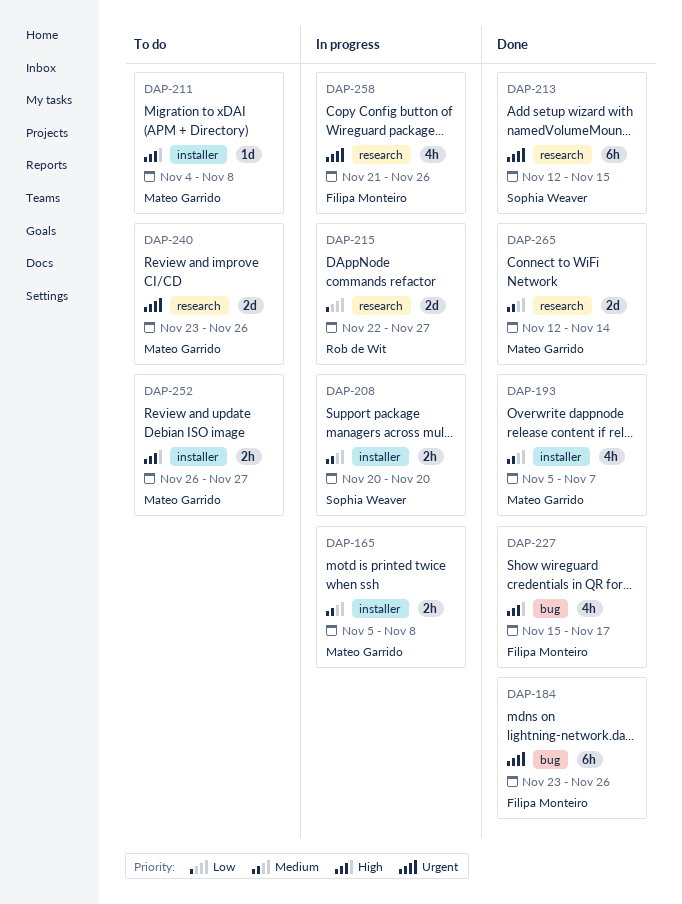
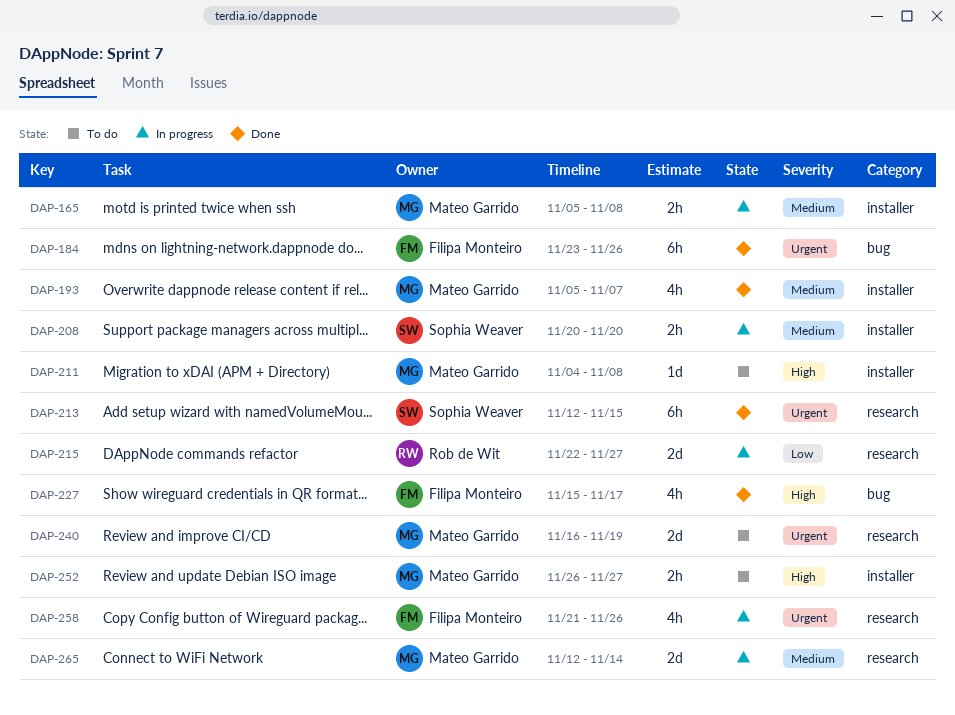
DAP-240, start: Nov 23 -> Nov 16
DAP-240, due: Nov 26 -> Nov 19
DAP-265, status: Done -> In progress

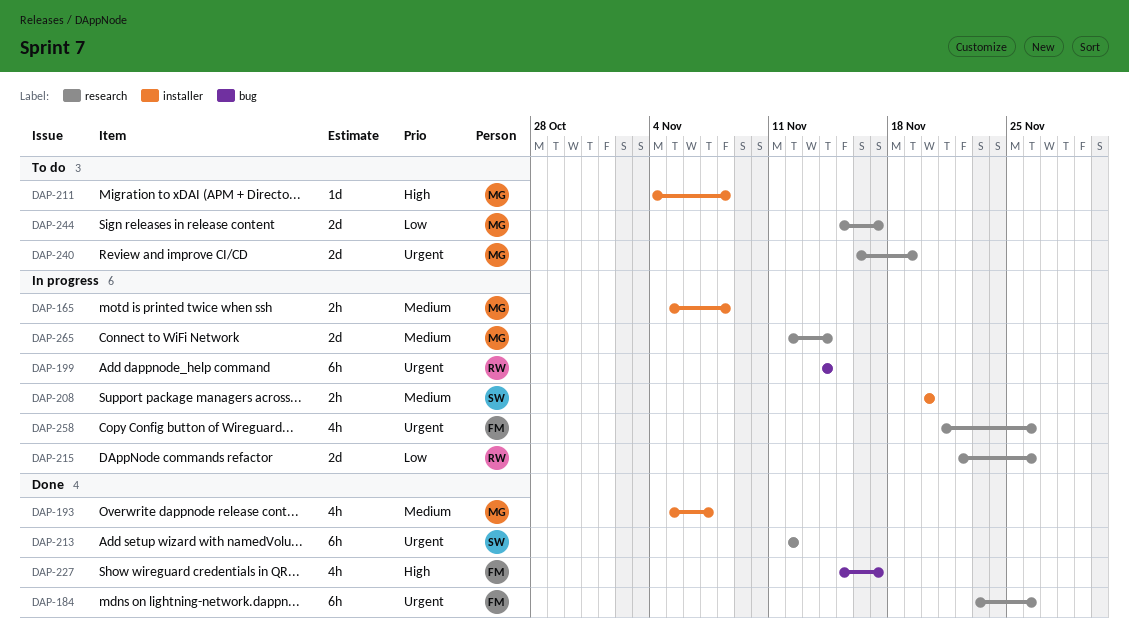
DAP-184, label: bug -> research
DAP-199: none -> present
DAP-213, due: Nov 15 -> Nov 12
DAP-215, due: Nov 27 -> Nov 26
DAP-244: none -> present
DAP-252: present -> none

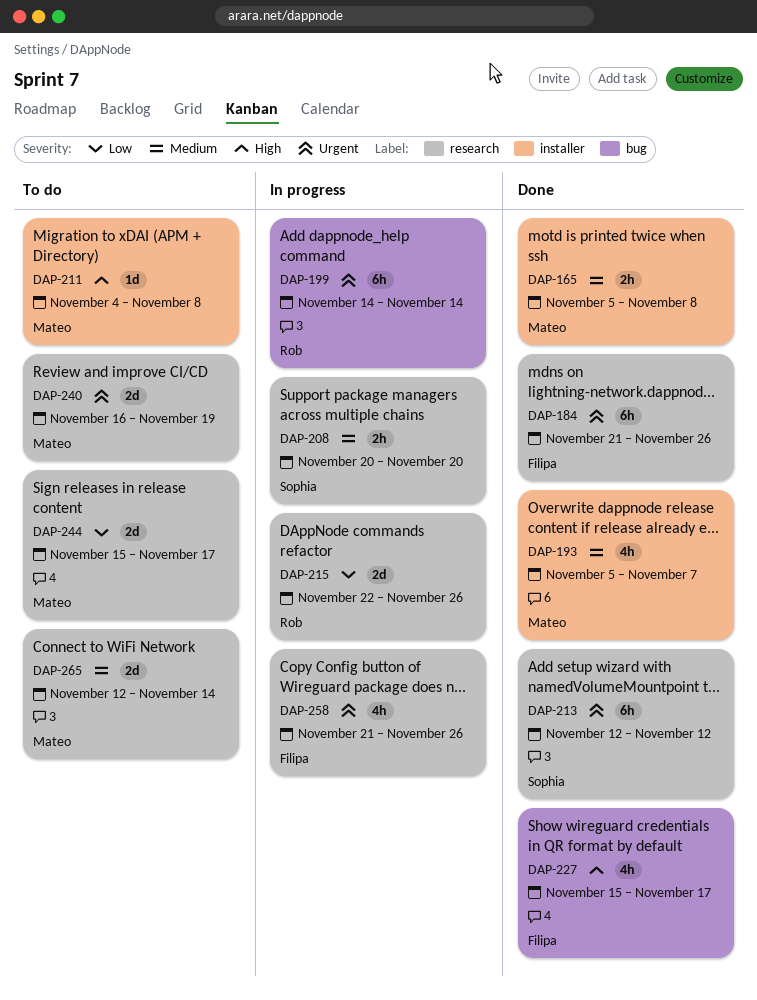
DAP-165, status: In progress -> Done
DAP-184, start: Nov 23 -> Nov 21
DAP-208, label: installer -> research
DAP-265, status: In progress -> To do

